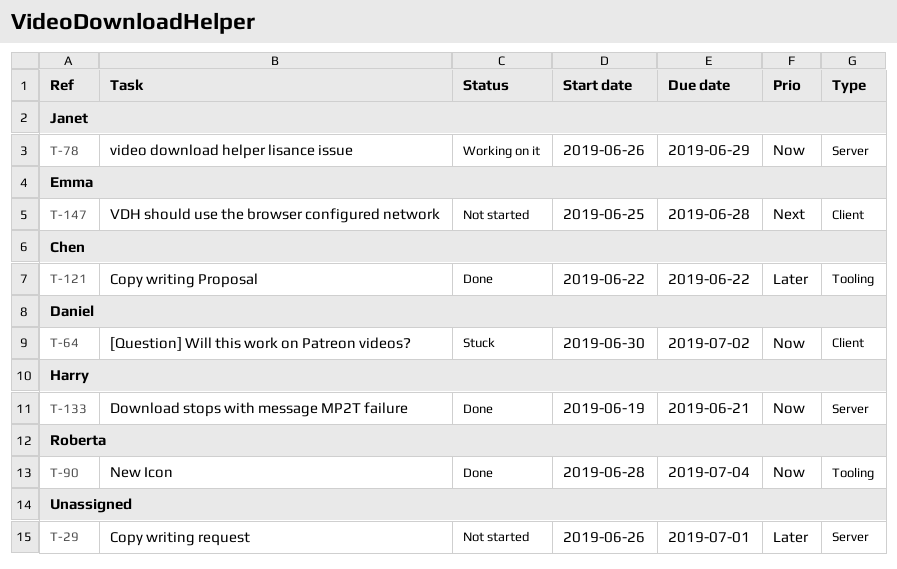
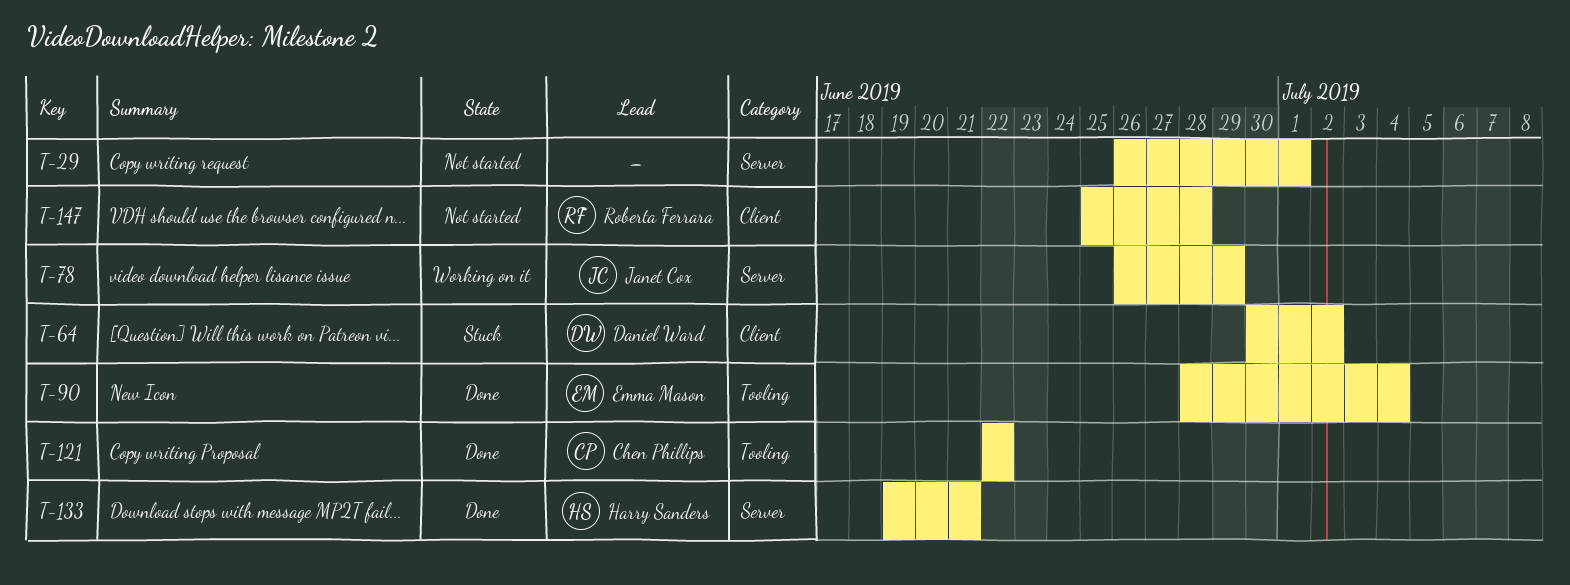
T-90, owner: Roberta Ferrara -> Emma Mason
T-147, owner: Emma Mason -> Roberta Ferrara

